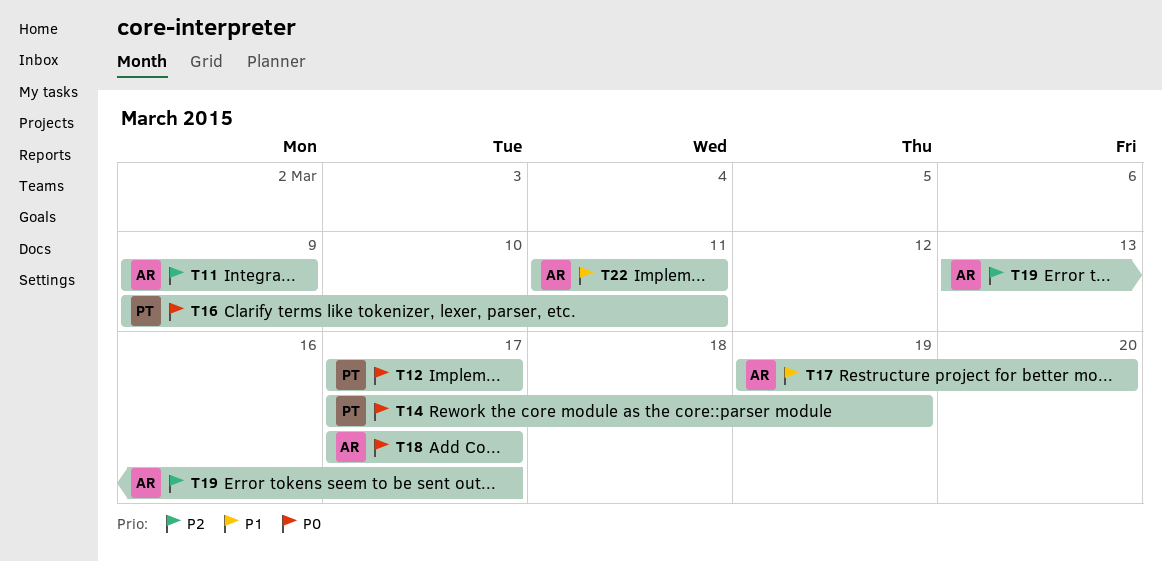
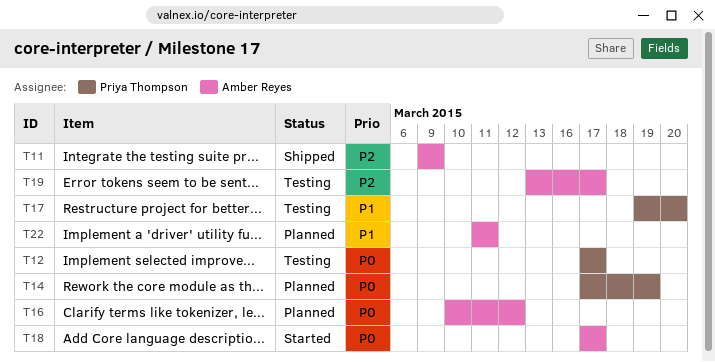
T16, owner: Priya Thompson -> Amber Reyes
T16, start: Mar 9 -> Mar 10
T16, due: Mar 11 -> Mar 12
T17, owner: Amber Reyes -> Priya Thompson

